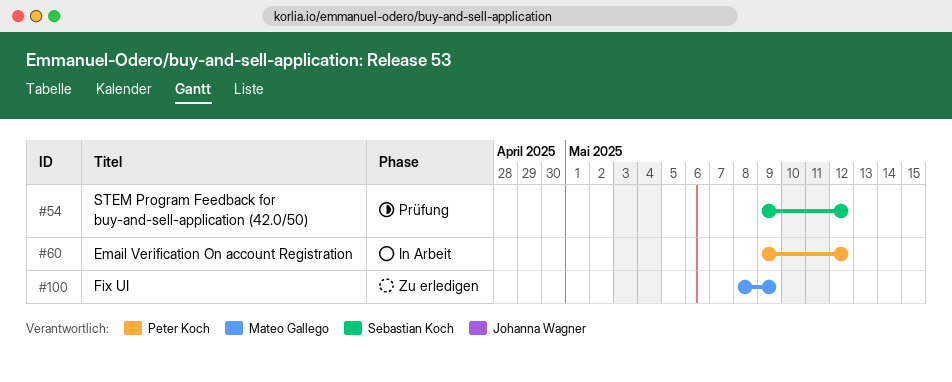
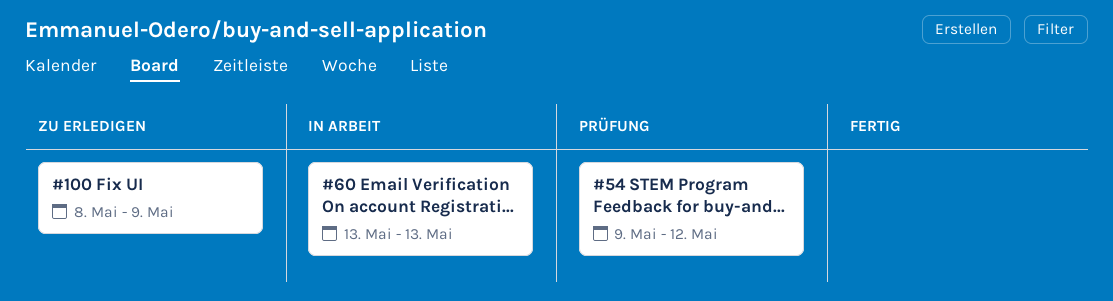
#60, start: May 9 -> May 13
#60, due: May 12 -> May 13

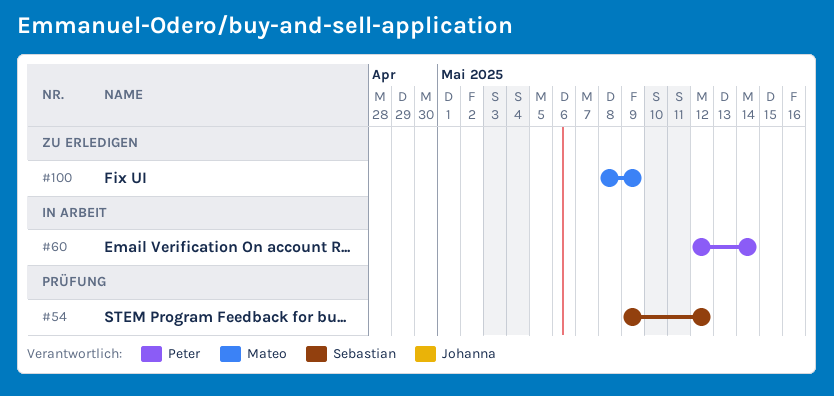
#60, start: May 13 -> May 12
#60, due: May 13 -> May 14

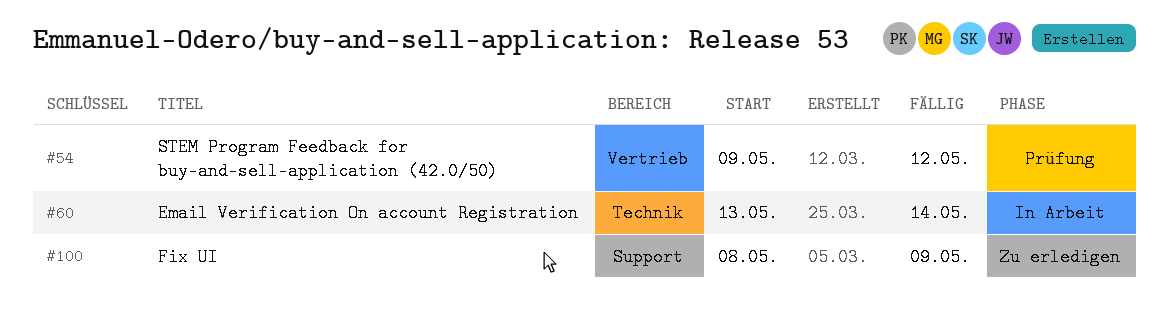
#60, start: May 12 -> May 13

